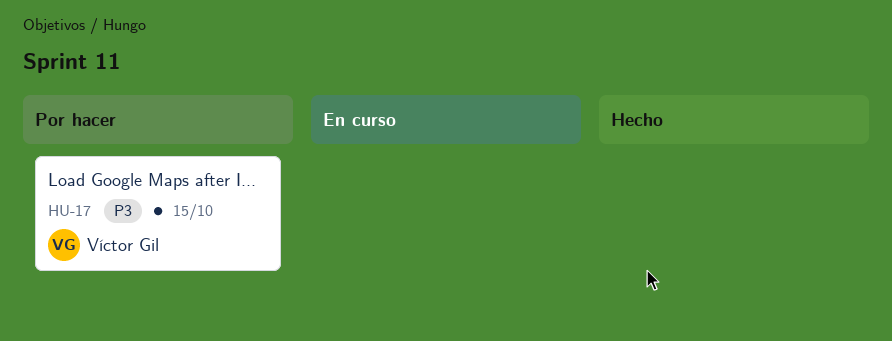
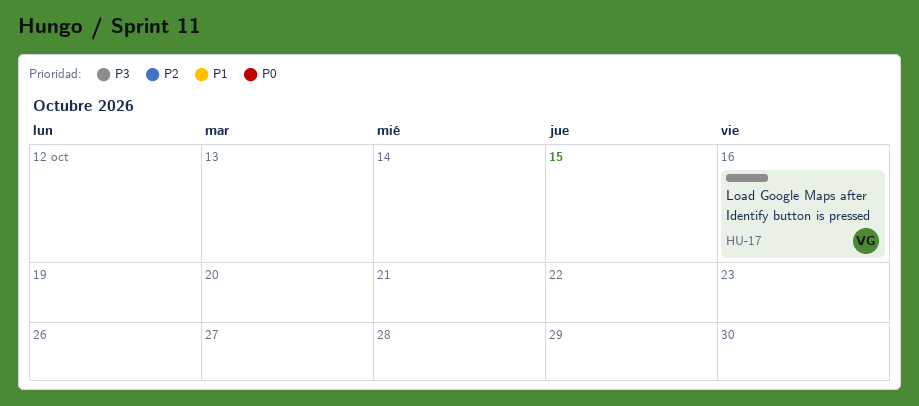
HU-17, due: Oct 15 -> Oct 16

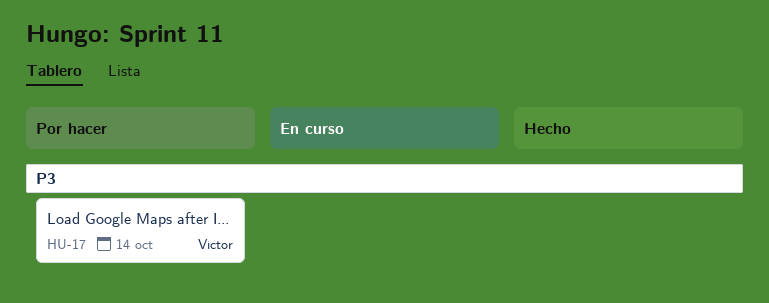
HU-17, due: Oct 16 -> Oct 14

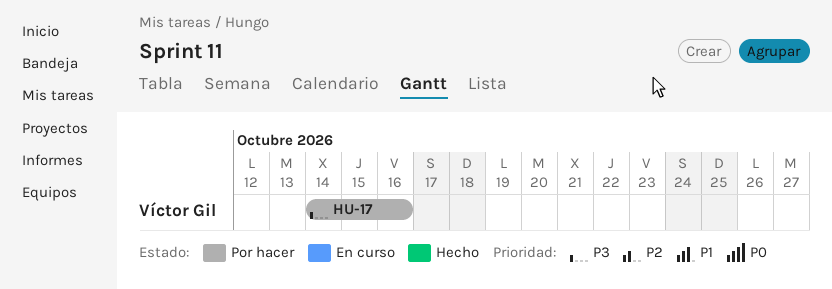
HU-17, due: Oct 14 -> Oct 16

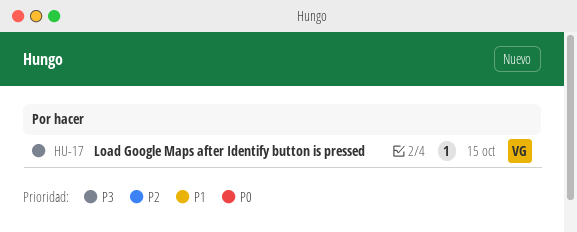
HU-17, due: Oct 16 -> Oct 15

